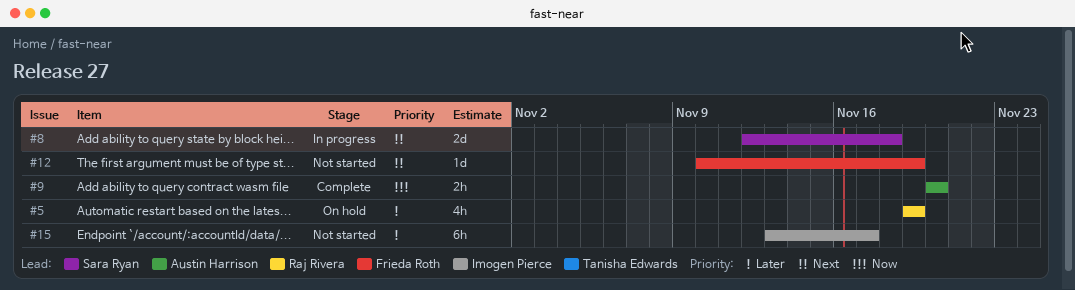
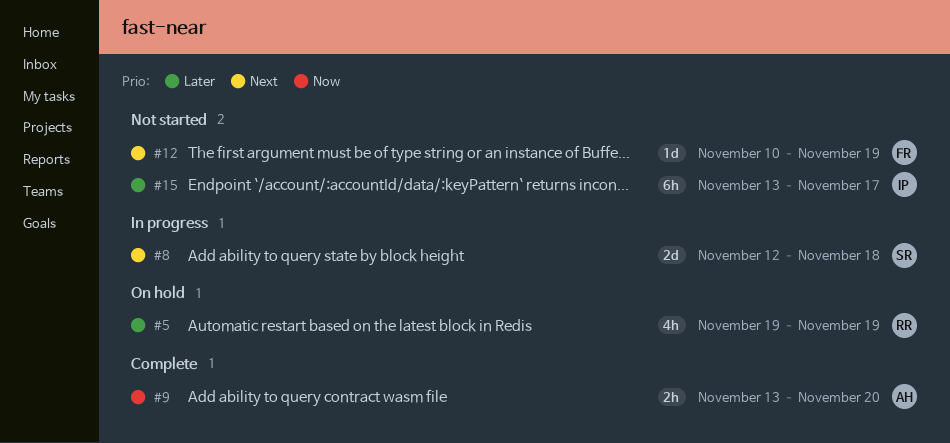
#9, start: Nov 20 -> Nov 13

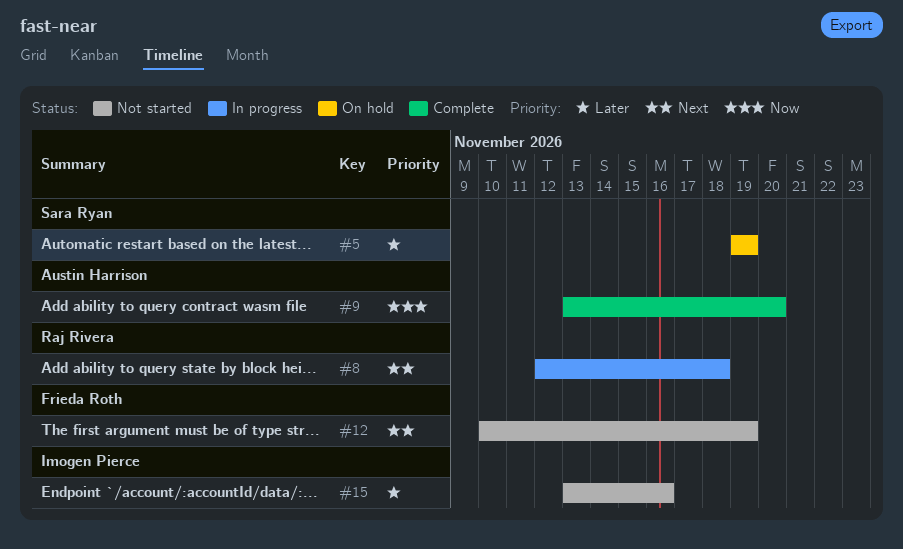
#5, owner: Raj Rivera -> Sara Ryan
#8, owner: Sara Ryan -> Raj Rivera
#15, due: Nov 17 -> Nov 16

